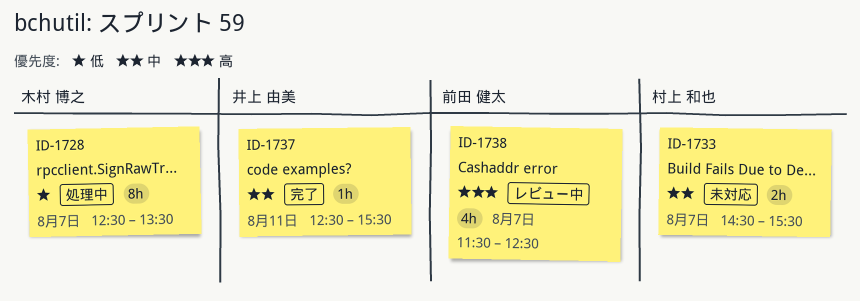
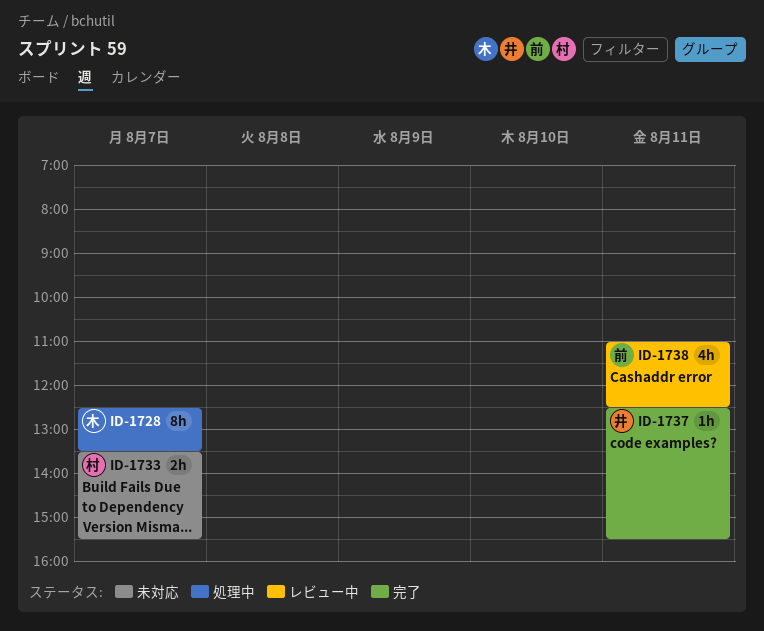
ID-1733, begins: 14:30 -> 13:30
ID-1738, day: Aug 7 -> Aug 11
ID-1738, begins: 11:30 -> 11:00

